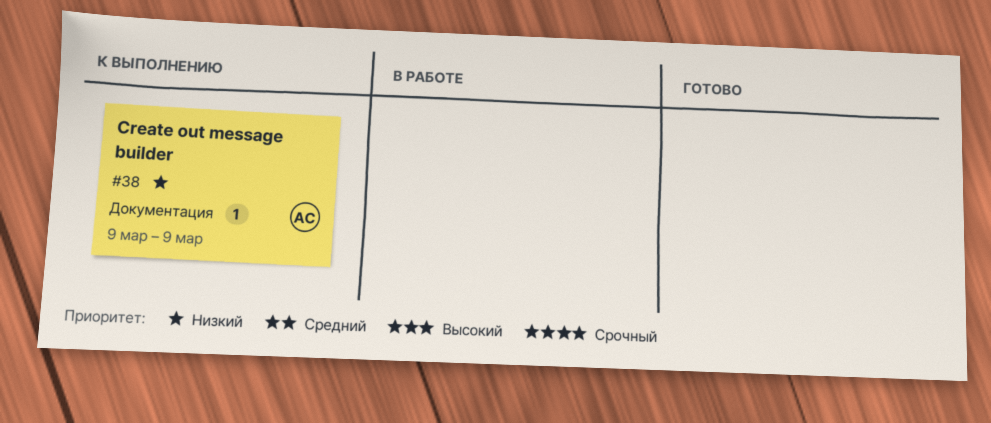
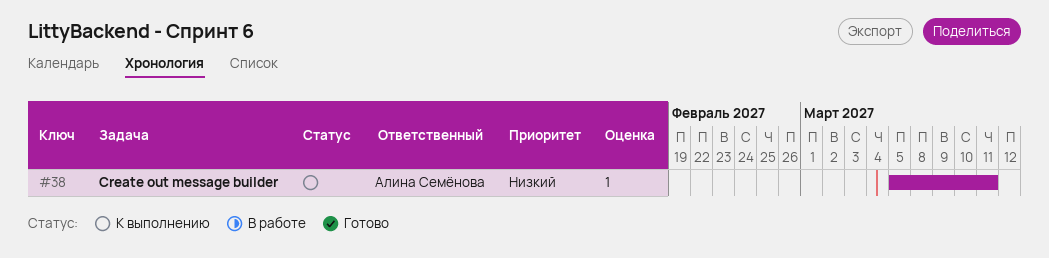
#38, start: Mar 9 -> Mar 5
#38, due: Mar 9 -> Mar 11

